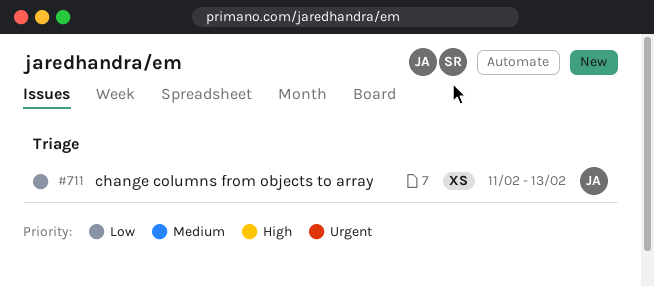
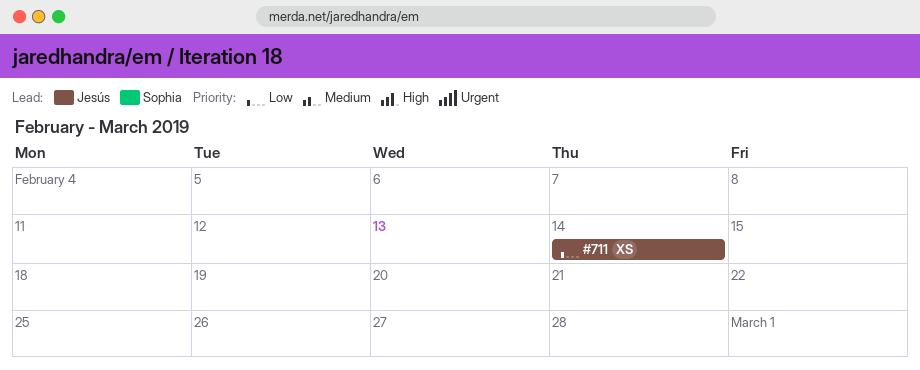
#711, start: Feb 11 -> Feb 14
#711, due: Feb 13 -> Feb 14

